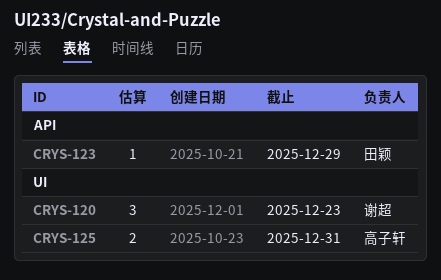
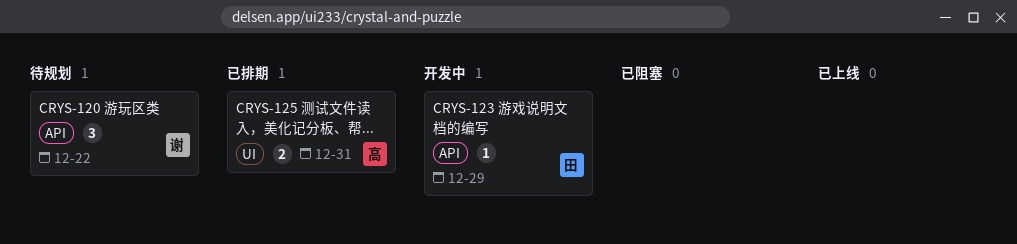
CRYS-120, label: UI -> API
CRYS-120, due: Dec 23 -> Dec 22

